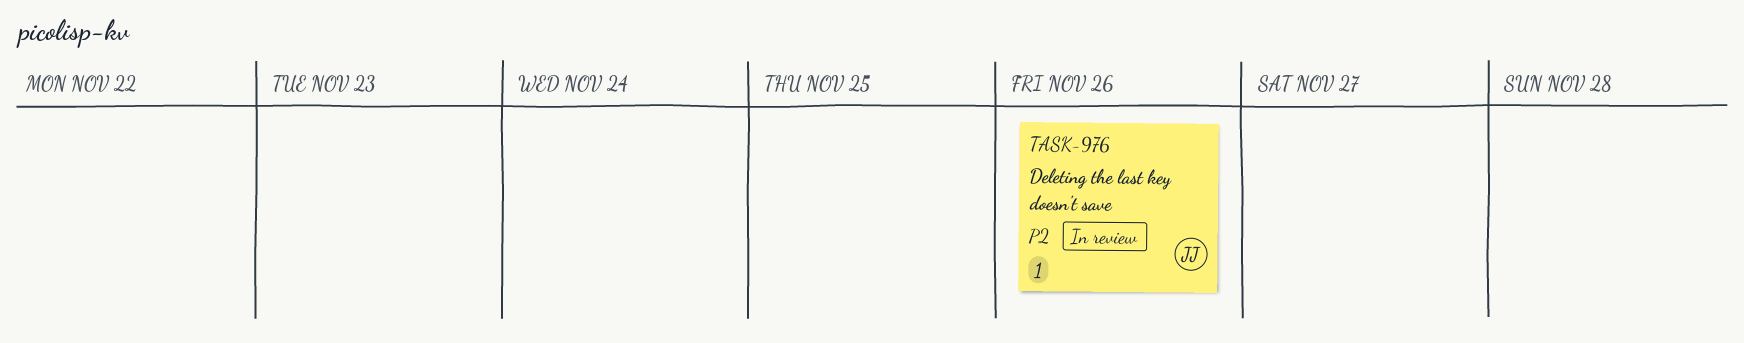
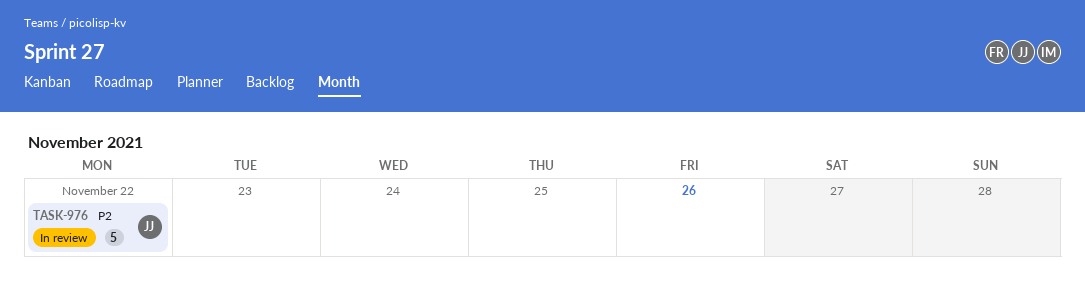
TASK-976, estimate: 1 -> 5
TASK-976, due: Nov 26 -> Nov 22

